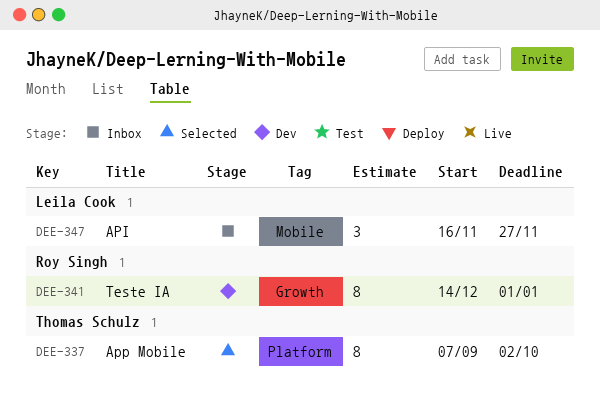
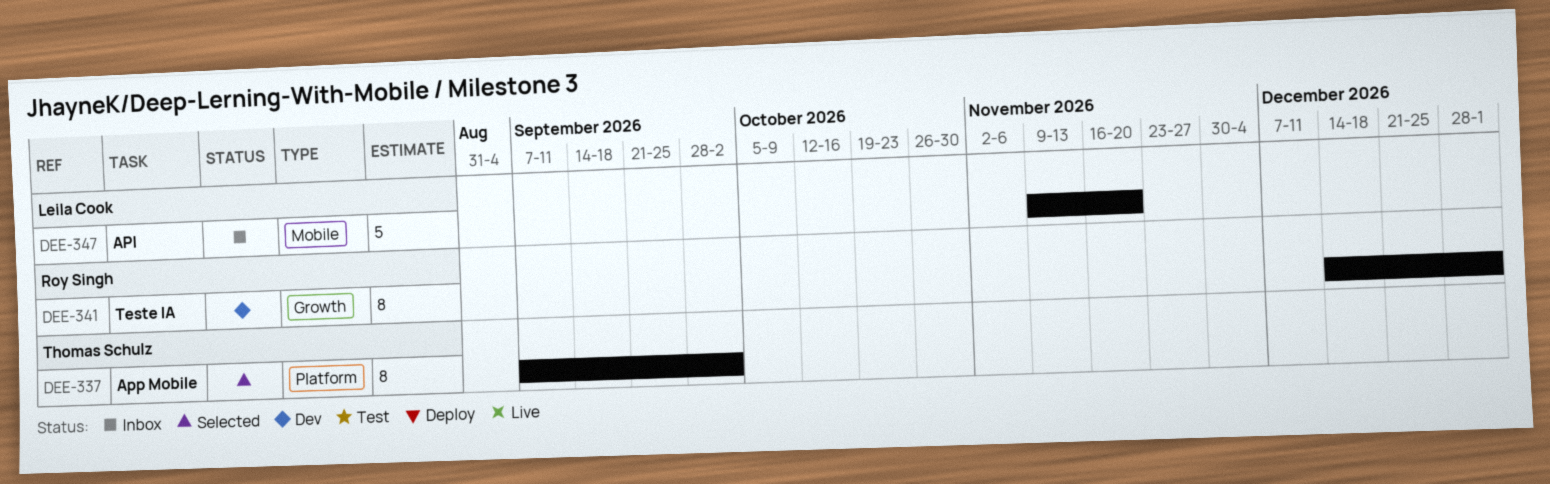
DEE-347, estimate: 3 -> 5
DEE-347, start: Nov 16 -> Nov 9
DEE-347, due: Nov 27 -> Nov 20

